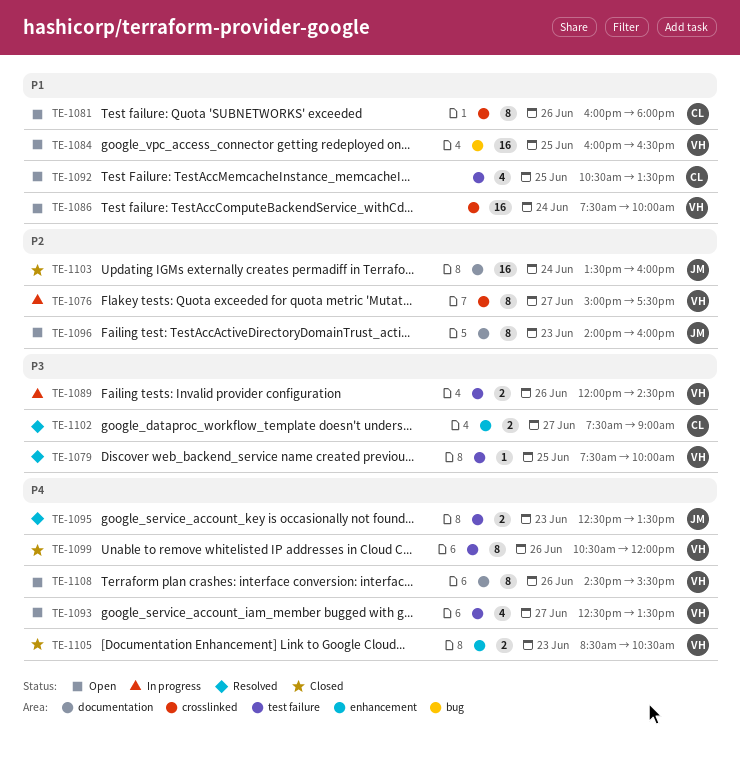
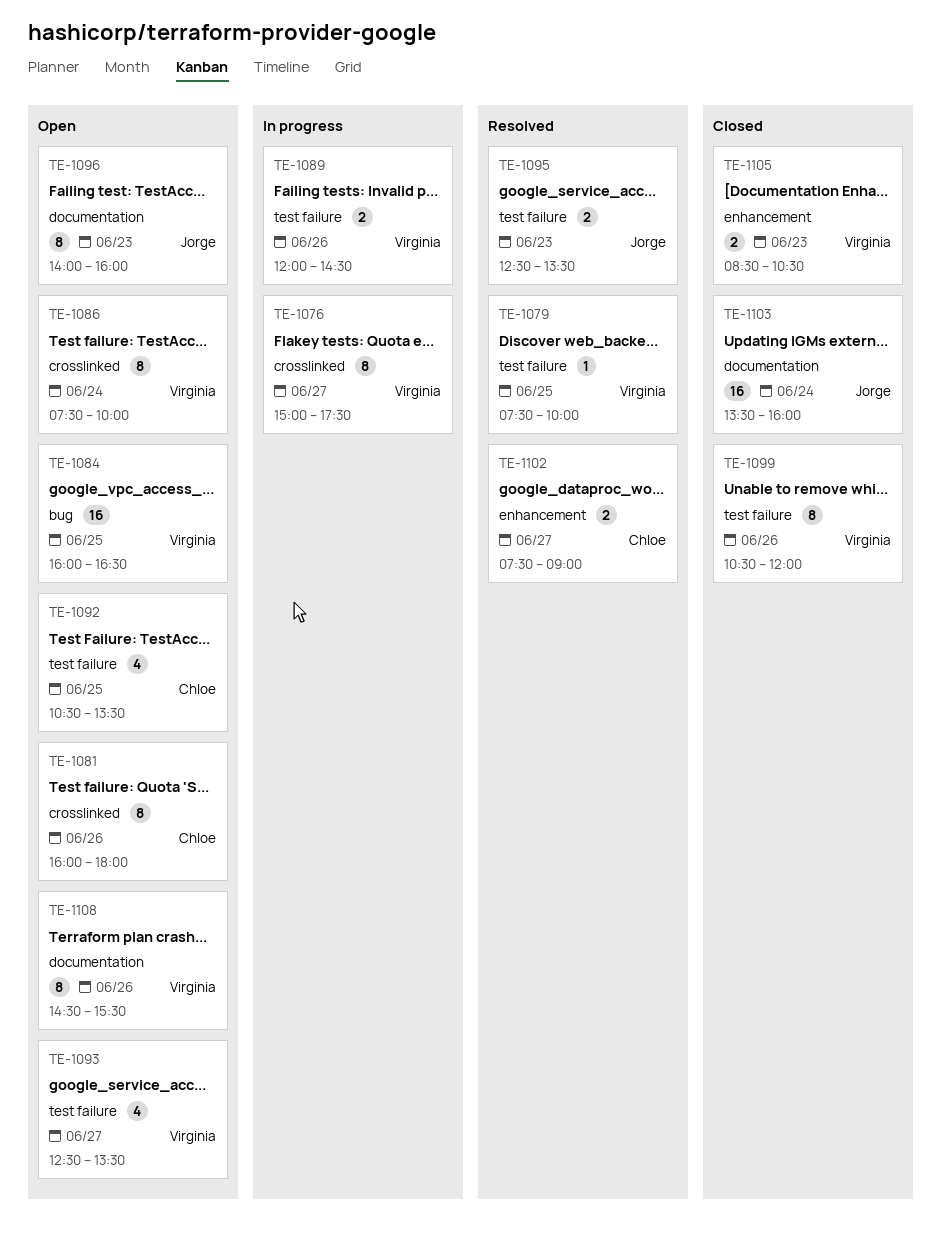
TE-1086, estimate: 16 -> 8

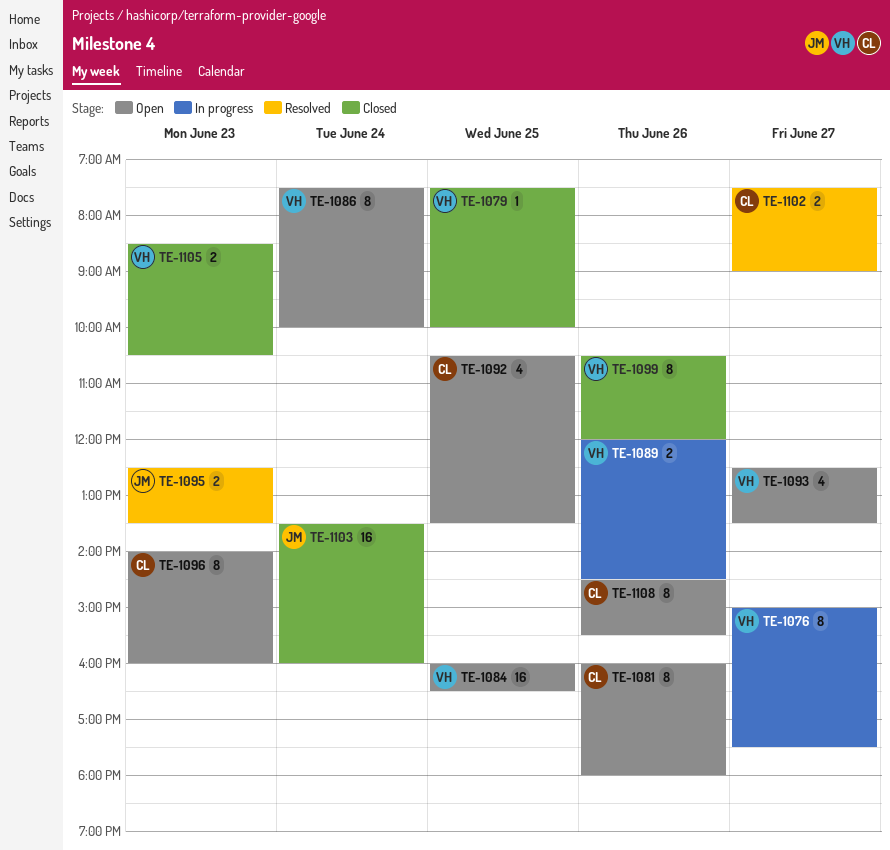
TE-1079, status: Resolved -> Closed
TE-1096, owner: Jorge -> Chloe
TE-1108, owner: Virginia -> Chloe

